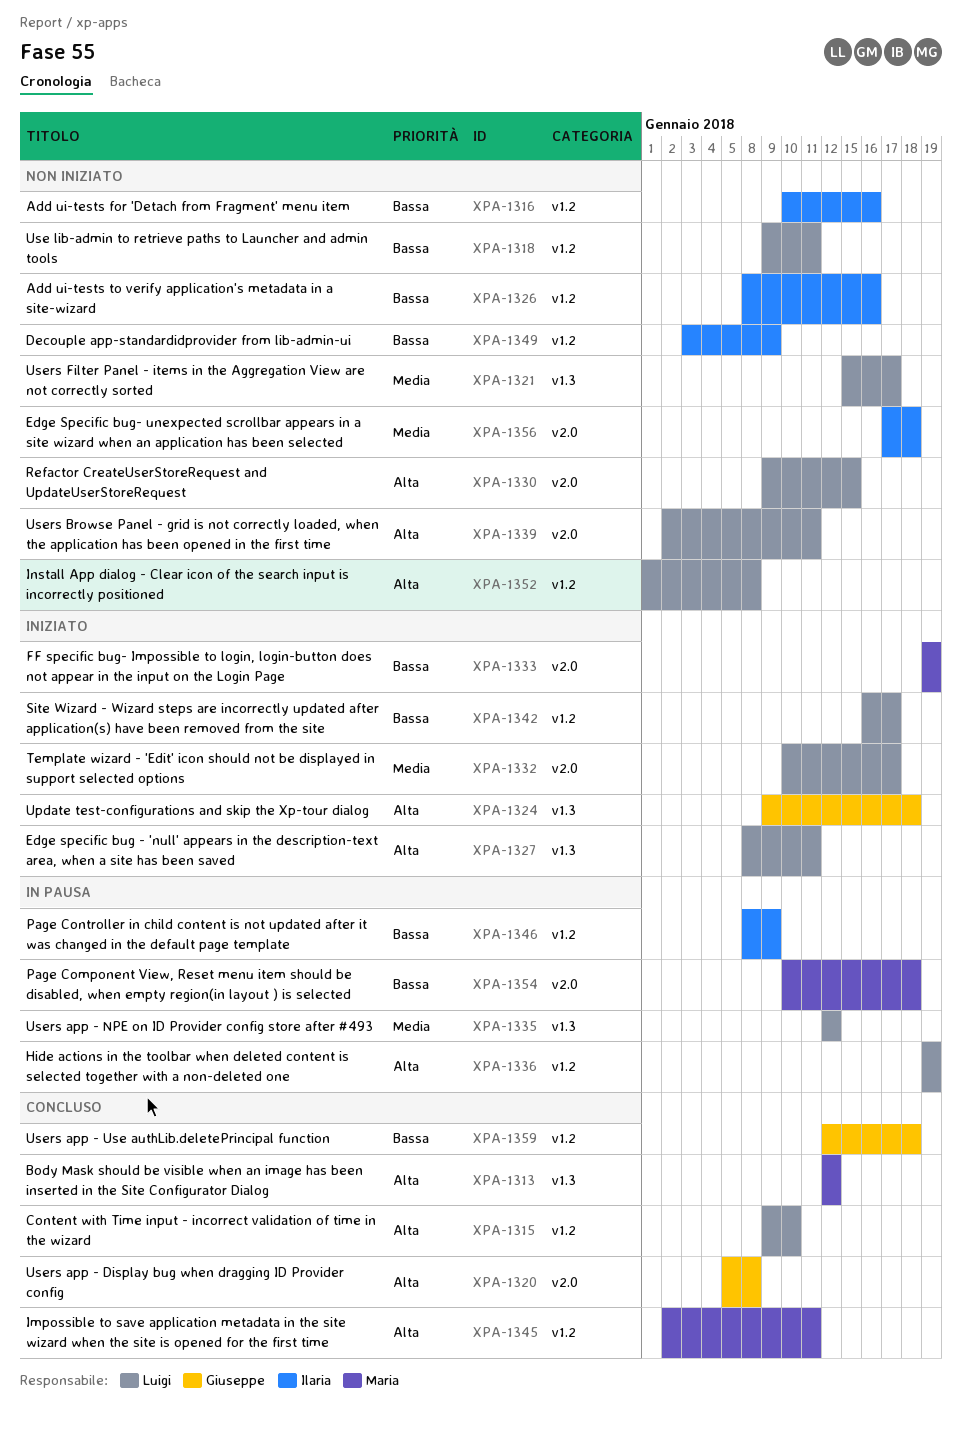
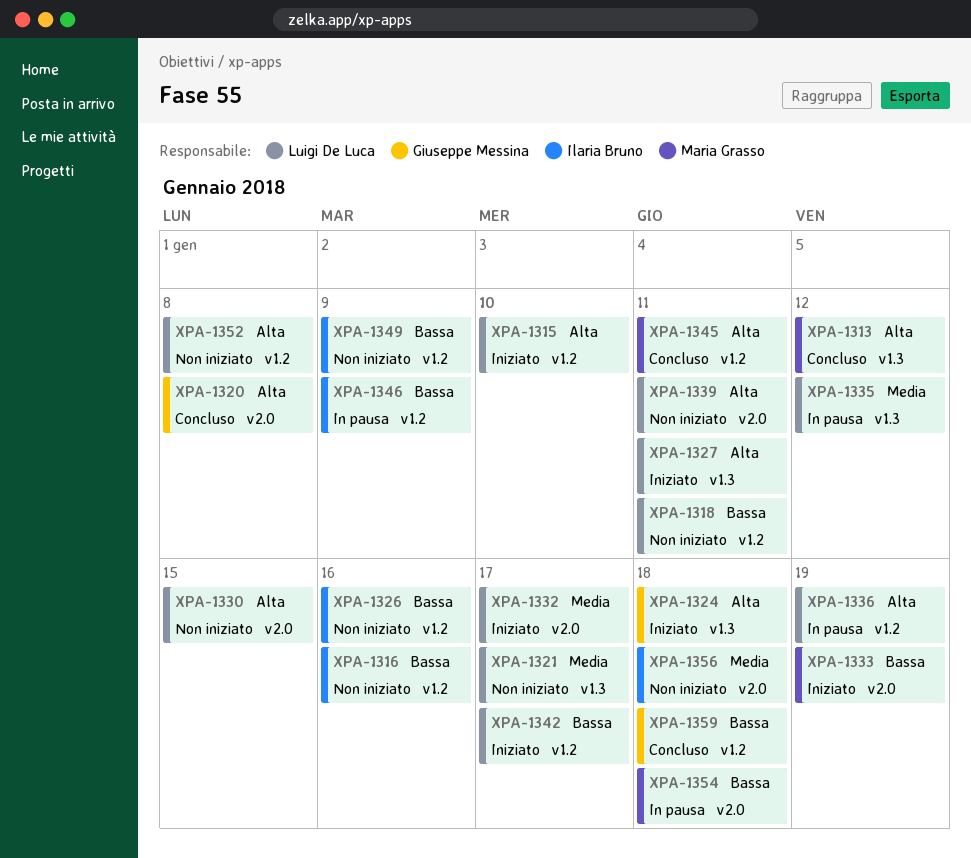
XPA-1315, status: Concluso -> Iniziato

